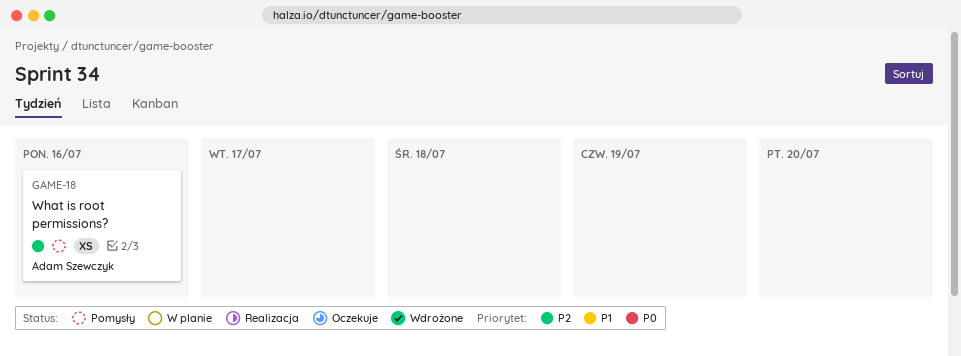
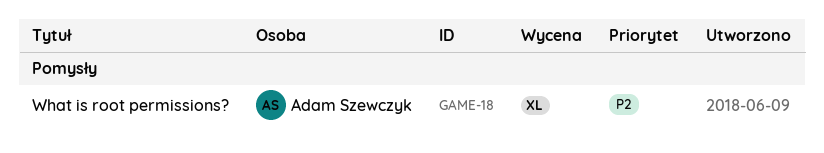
GAME-18, estimate: XS -> XL

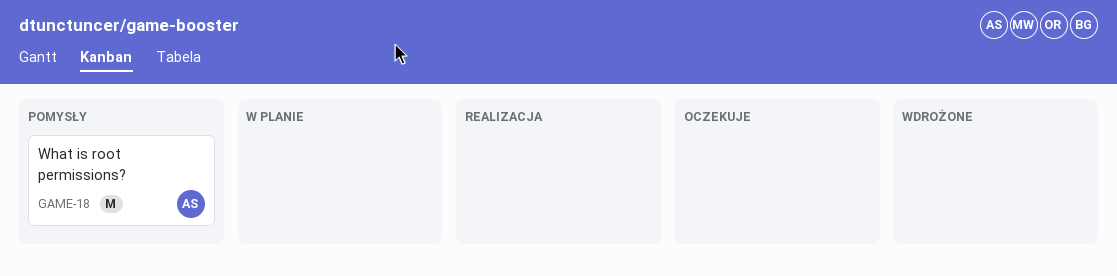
GAME-18, estimate: XL -> M

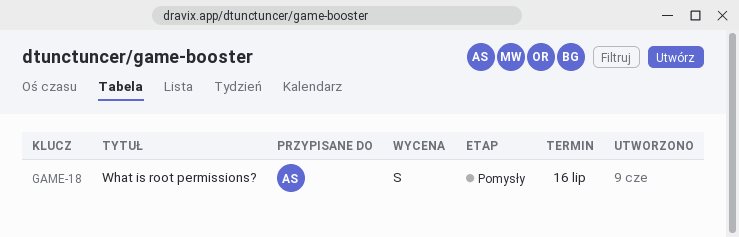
GAME-18, estimate: M -> S

